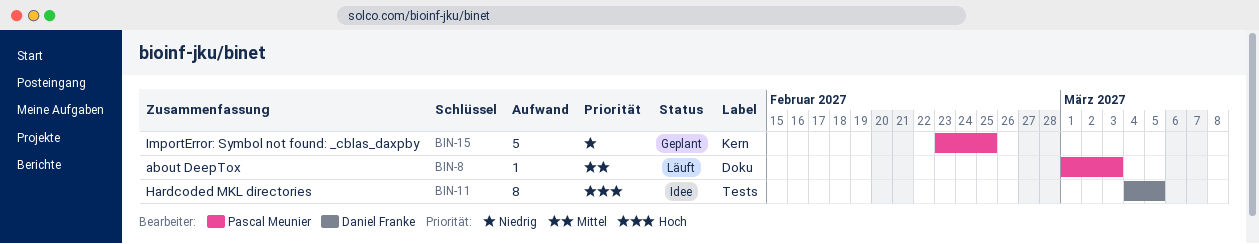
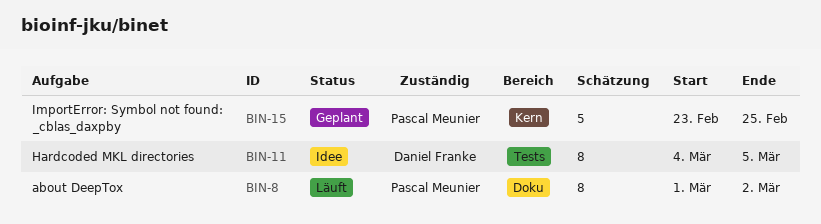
BIN-8, estimate: 1 -> 8
BIN-8, due: Mar 3 -> Mar 2

